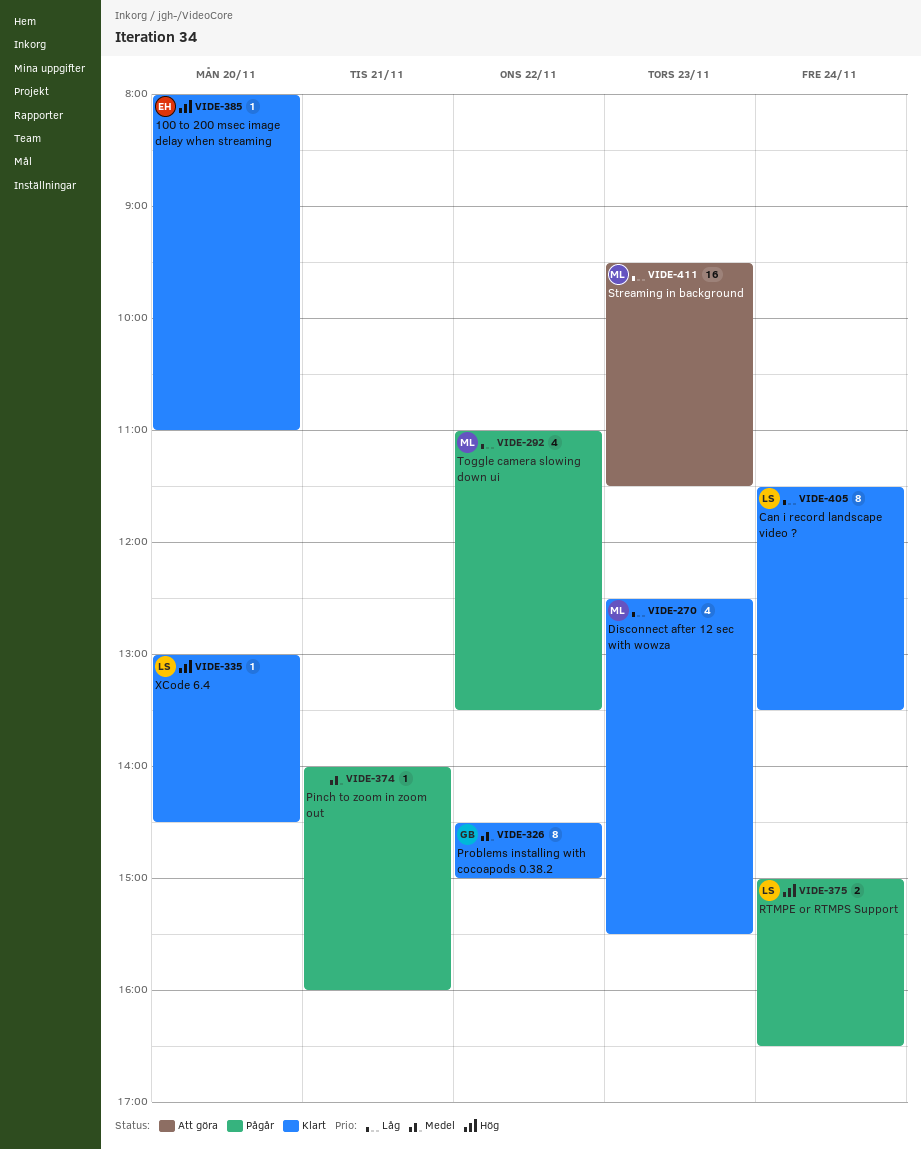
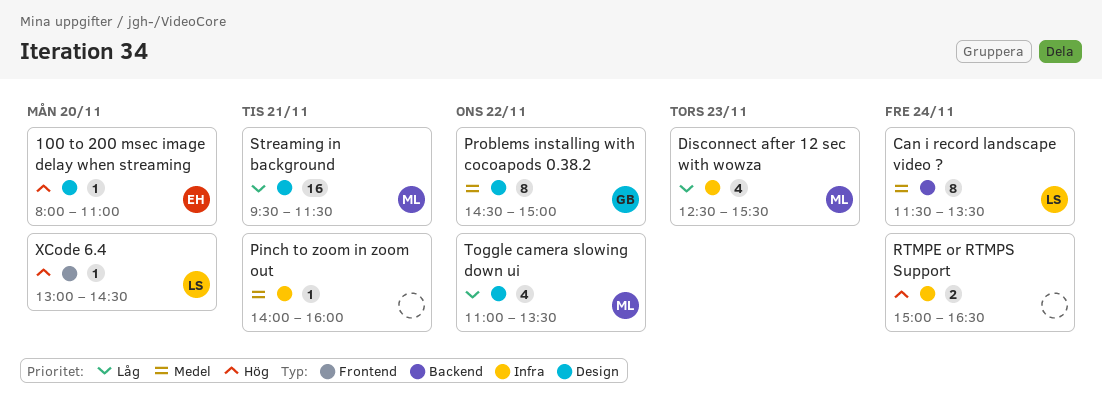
Can i record landscape video ?, priority: Låg -> Medel
RTMPE or RTMPS Support, owner: LS -> none
Streaming in background, day: Nov 23 -> Nov 21

